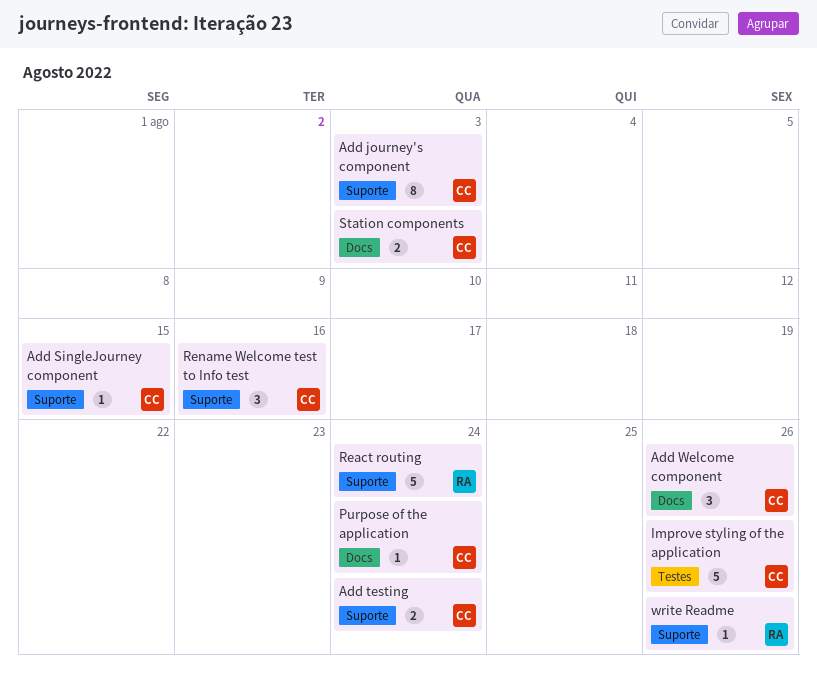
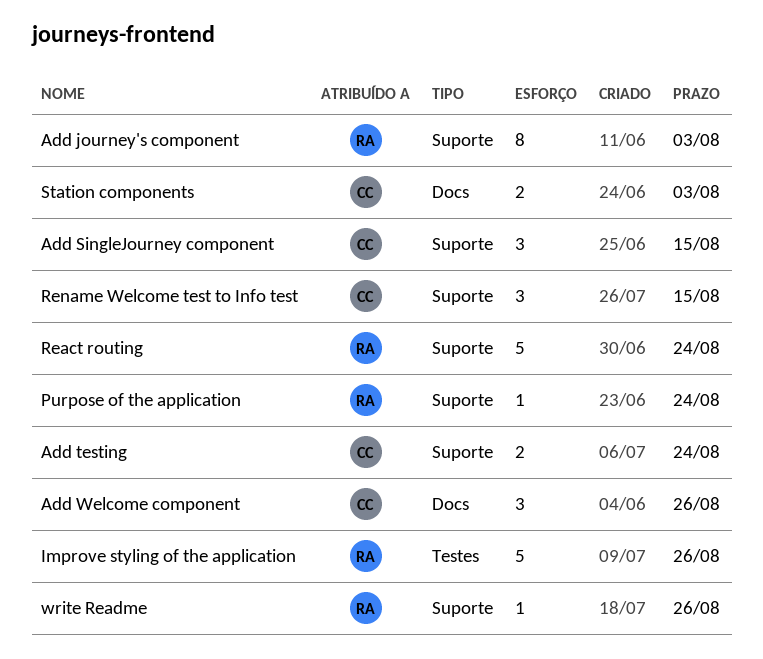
Add journey's component, owner: CC -> RA
Add SingleJourney component, estimate: 1 -> 3
Improve styling of the application, owner: CC -> RA
Purpose of the application, owner: CC -> RA
Purpose of the application, label: Docs -> Suporte
Rename Welcome test to Info test, due: Aug 16 -> Aug 15

